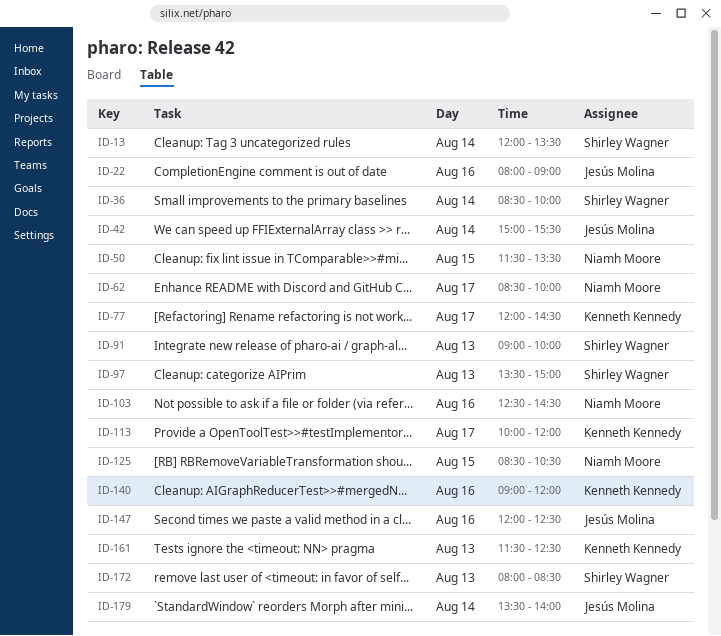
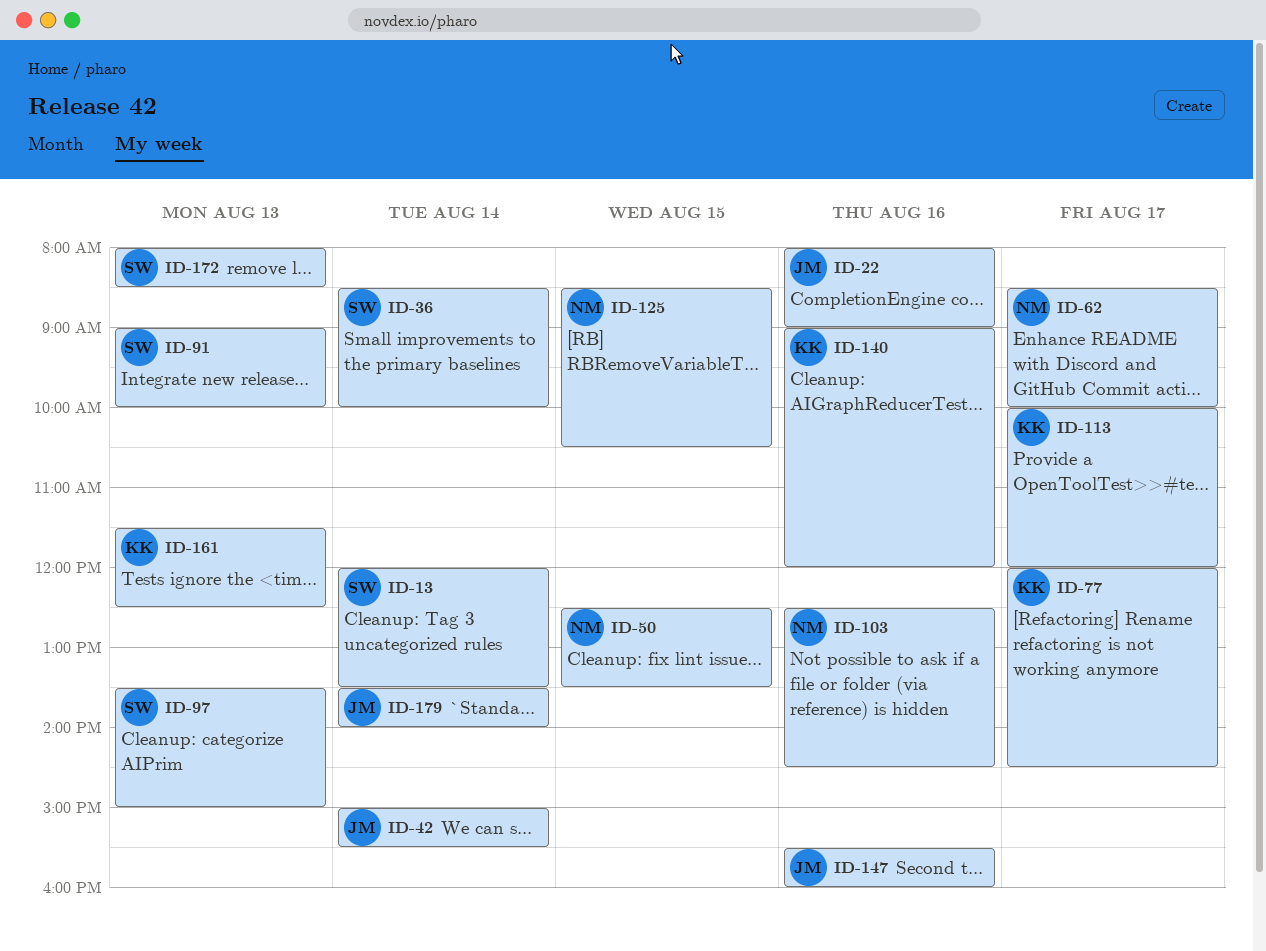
ID-50, begins: 11:30 -> 12:30
ID-147, begins: 12:00 -> 15:30
ID-147, ends: 12:30 -> 16:00

